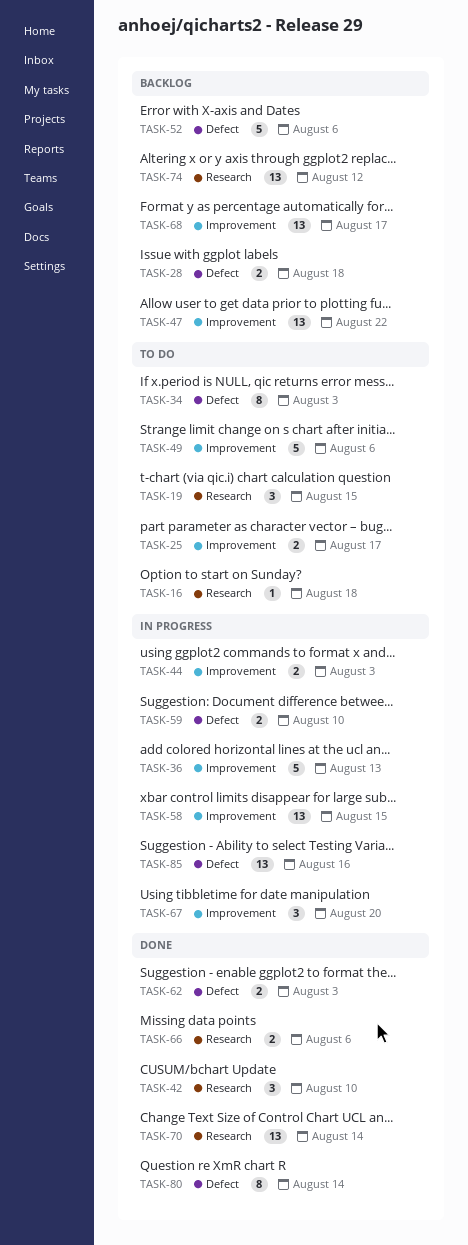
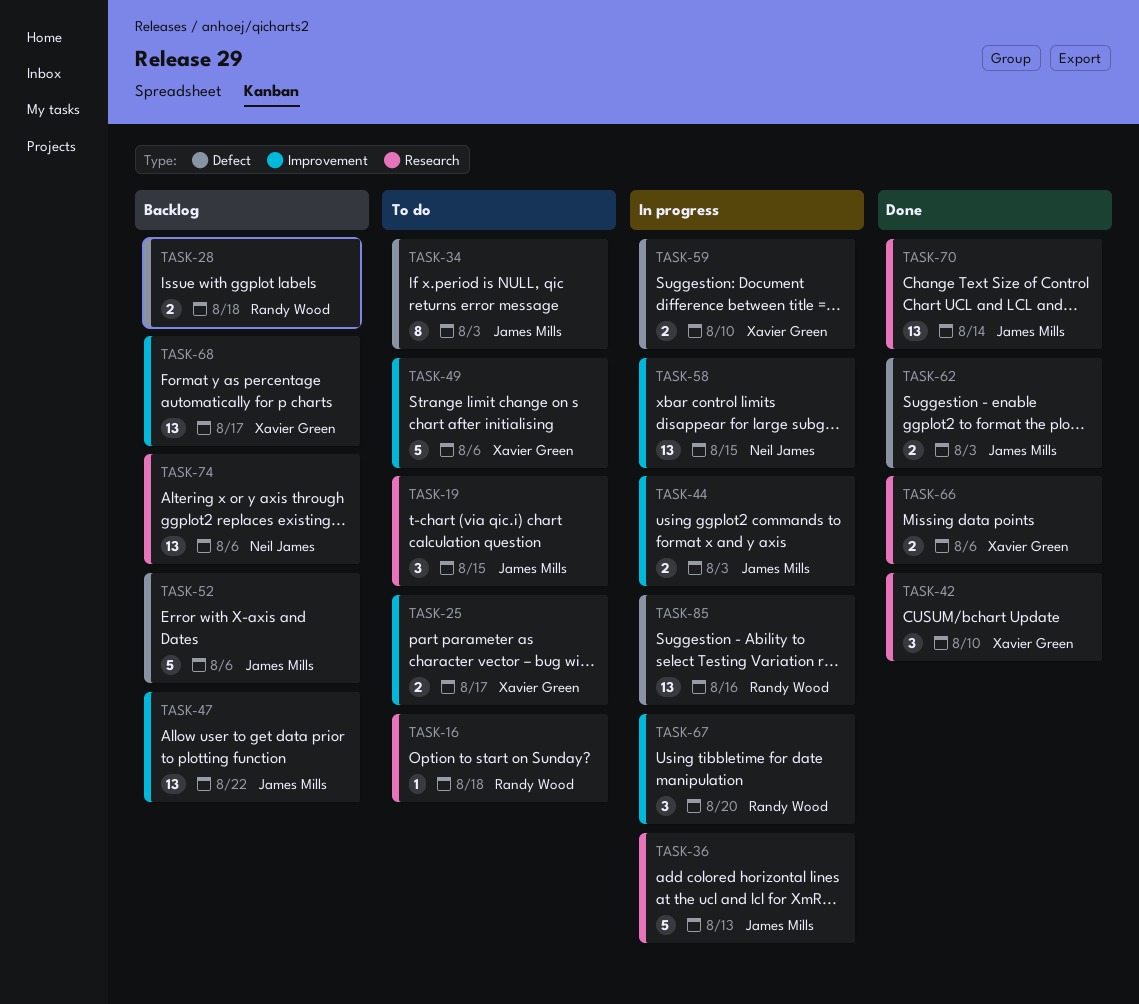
TASK-36, label: Improvement -> Research
TASK-74, due: Aug 12 -> Aug 6
TASK-80: present -> none

